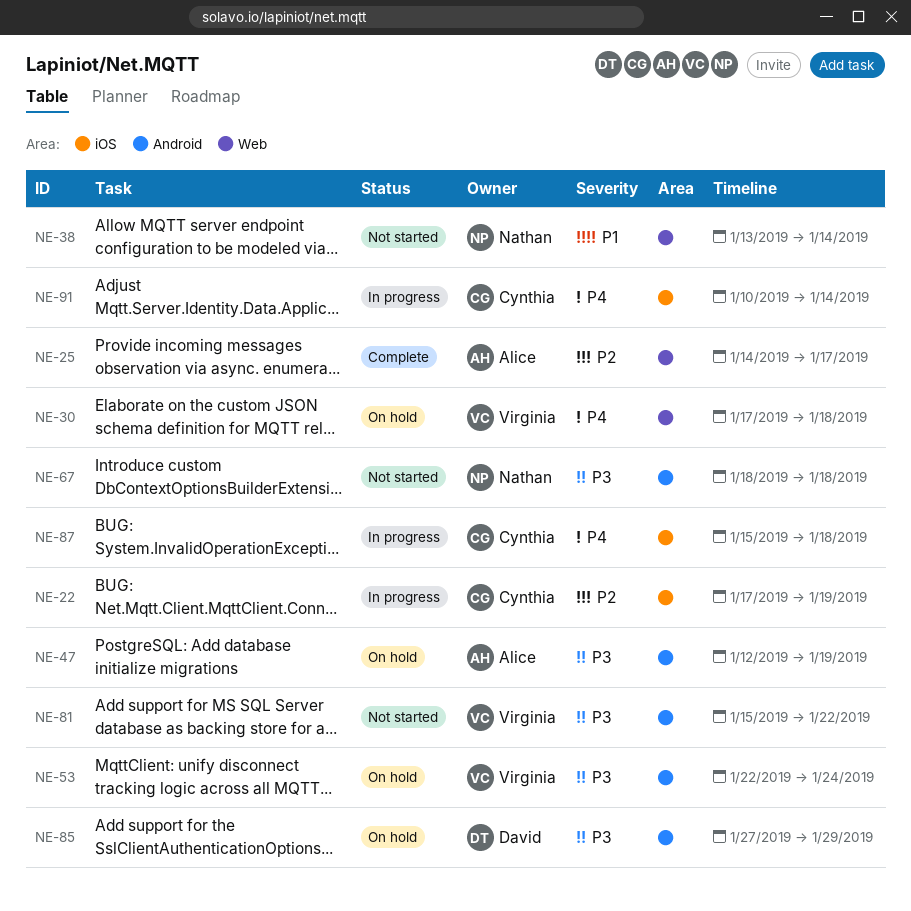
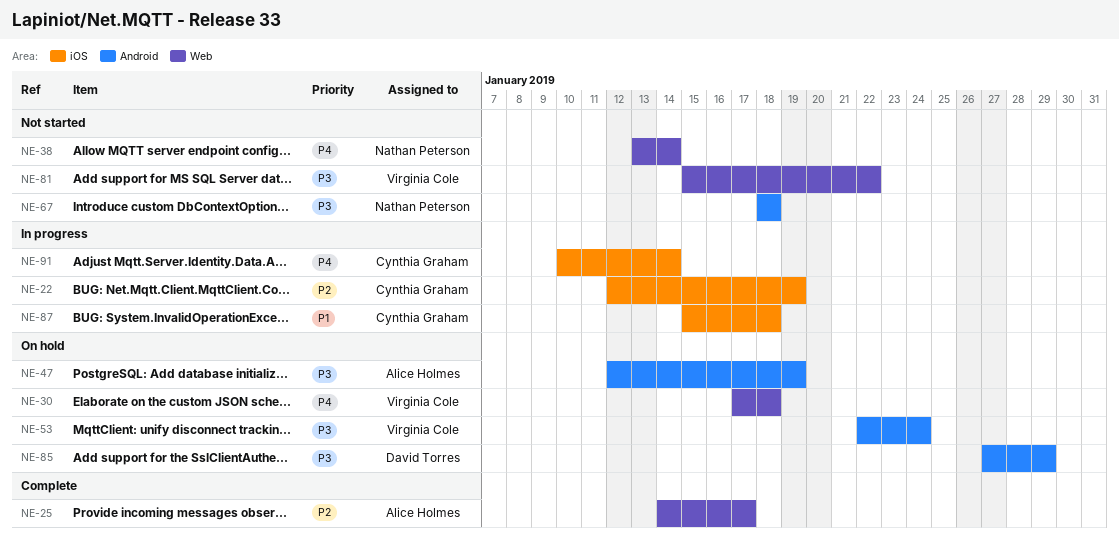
NE-22, start: Jan 17 -> Jan 12
NE-38, priority: P1 -> P4
NE-81, label: Android -> Web
NE-87, priority: P4 -> P1

